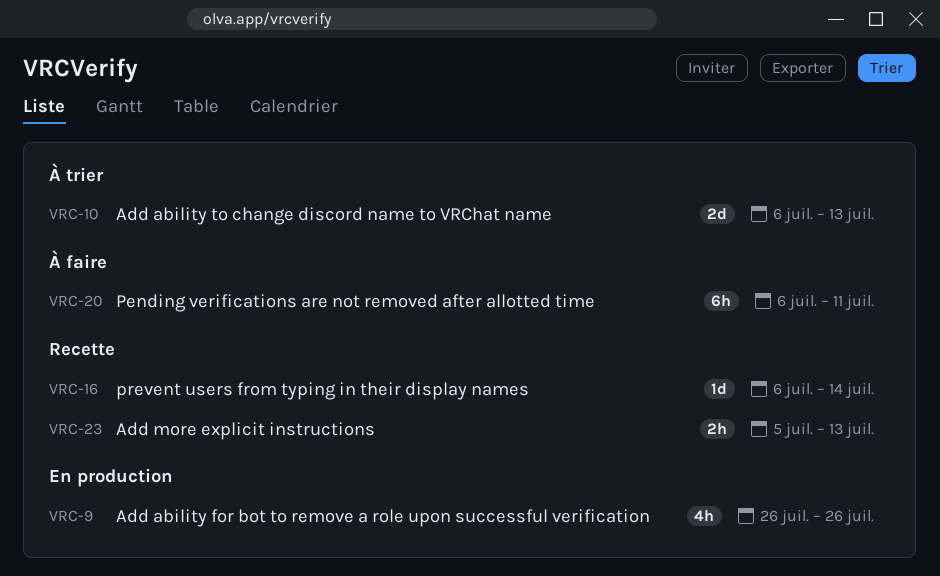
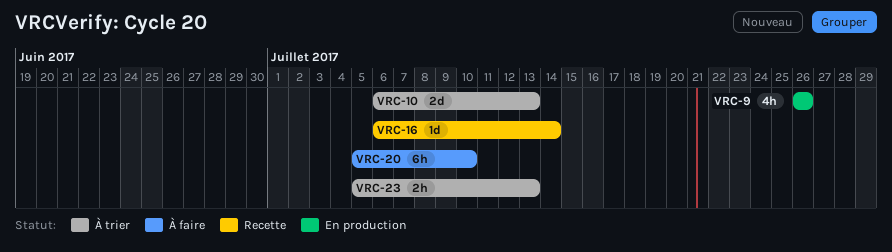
VRC-20, start: Jul 6 -> Jul 5
VRC-20, due: Jul 11 -> Jul 10
VRC-23, status: Recette -> À trier

